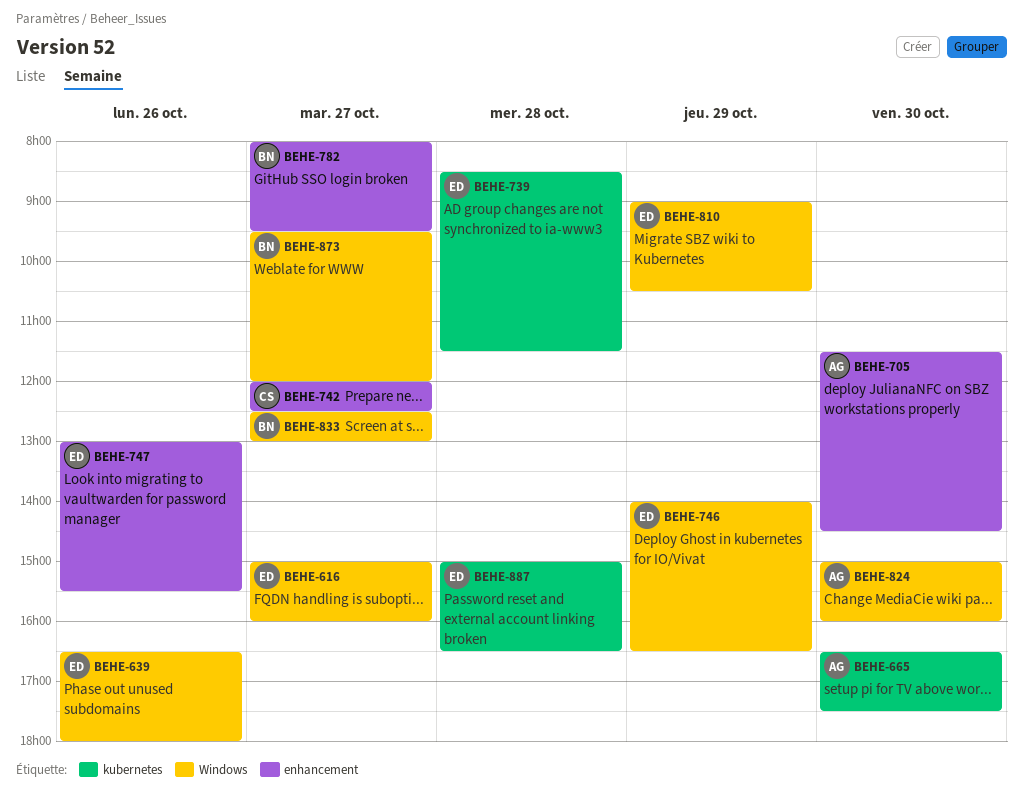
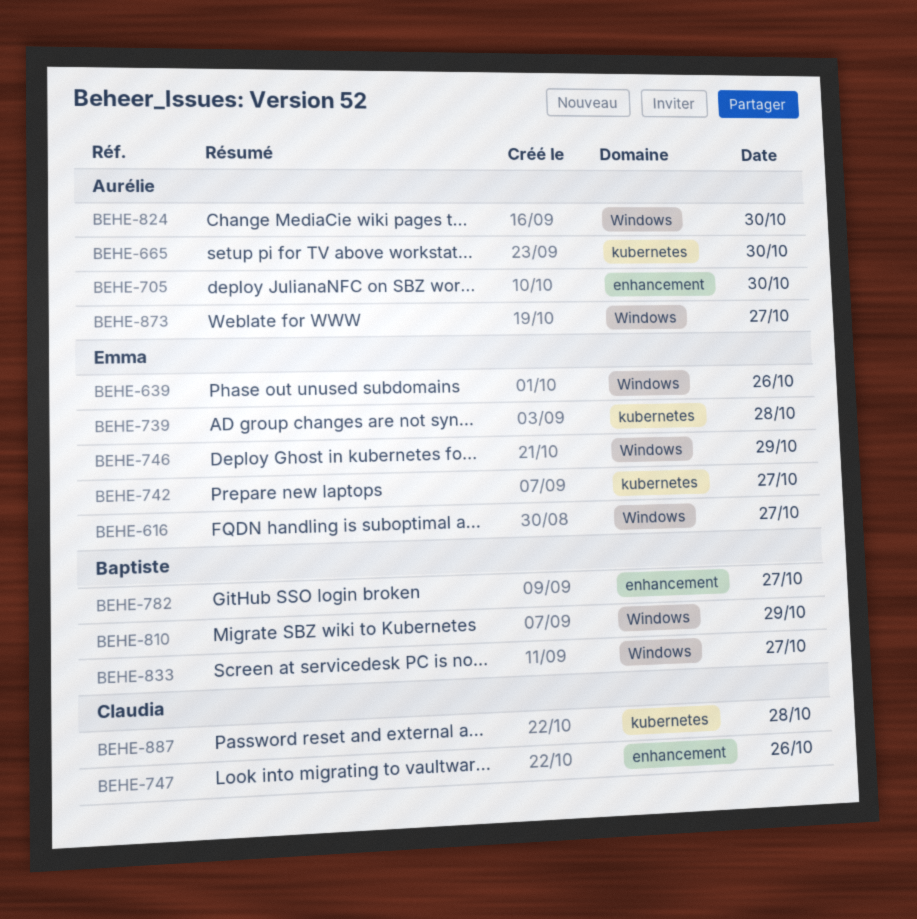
BEHE-742, owner: Claudia -> Emma
BEHE-742, label: enhancement -> kubernetes
BEHE-747, owner: Emma -> Claudia
BEHE-810, owner: Emma -> Baptiste
BEHE-873, owner: Baptiste -> Aurélie
BEHE-887, owner: Emma -> Claudia

